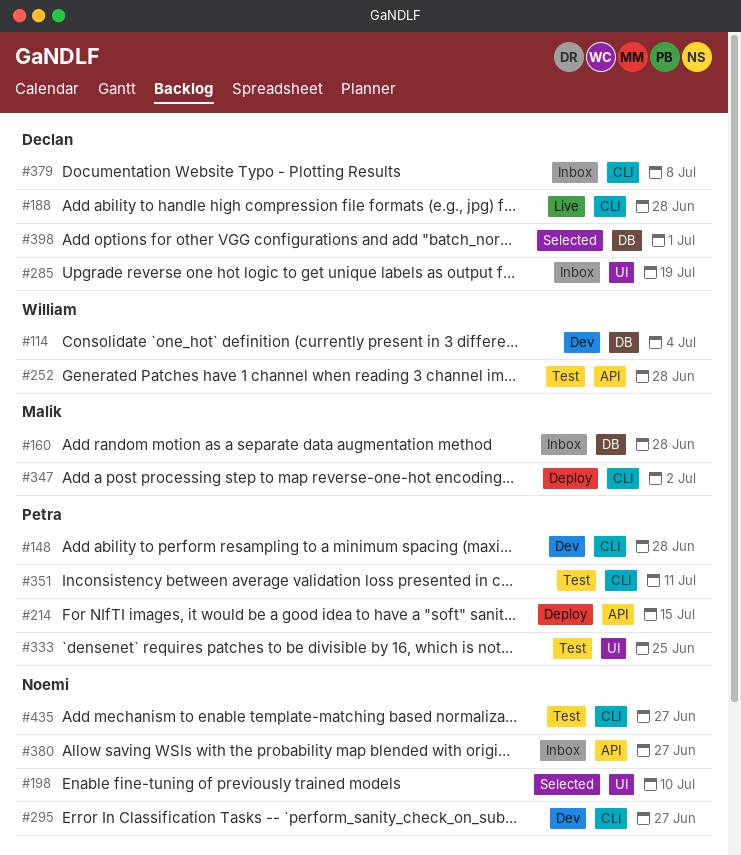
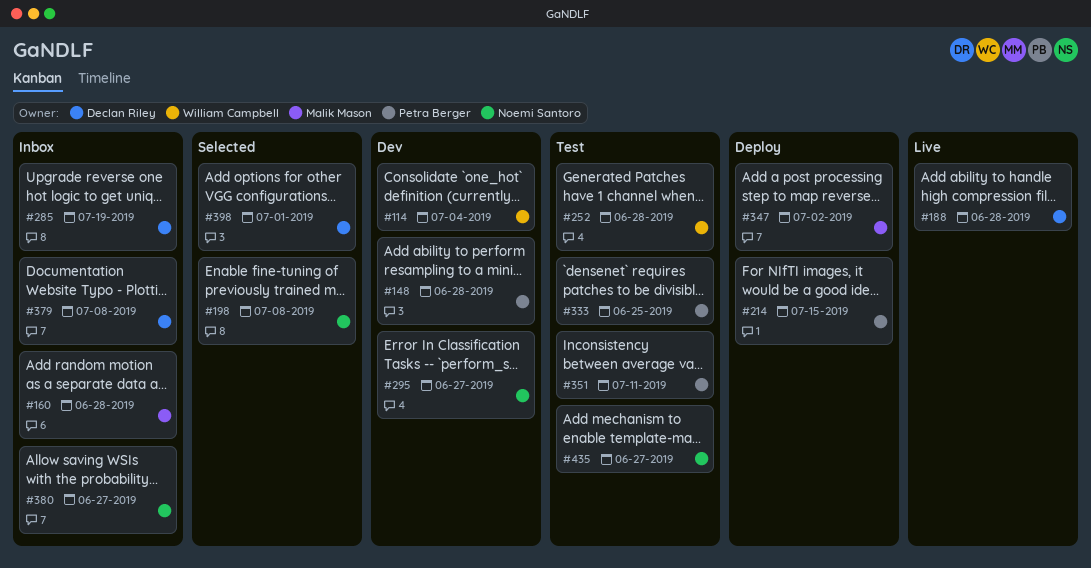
#198, due: Jul 10 -> Jul 8

